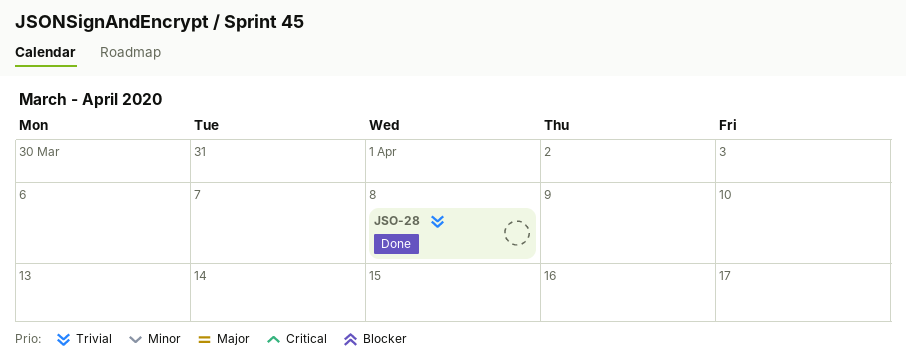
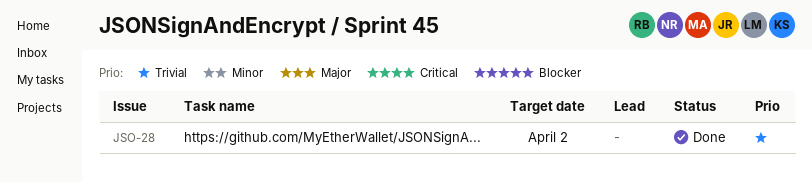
JSO-28, due: Apr 8 -> Apr 2

